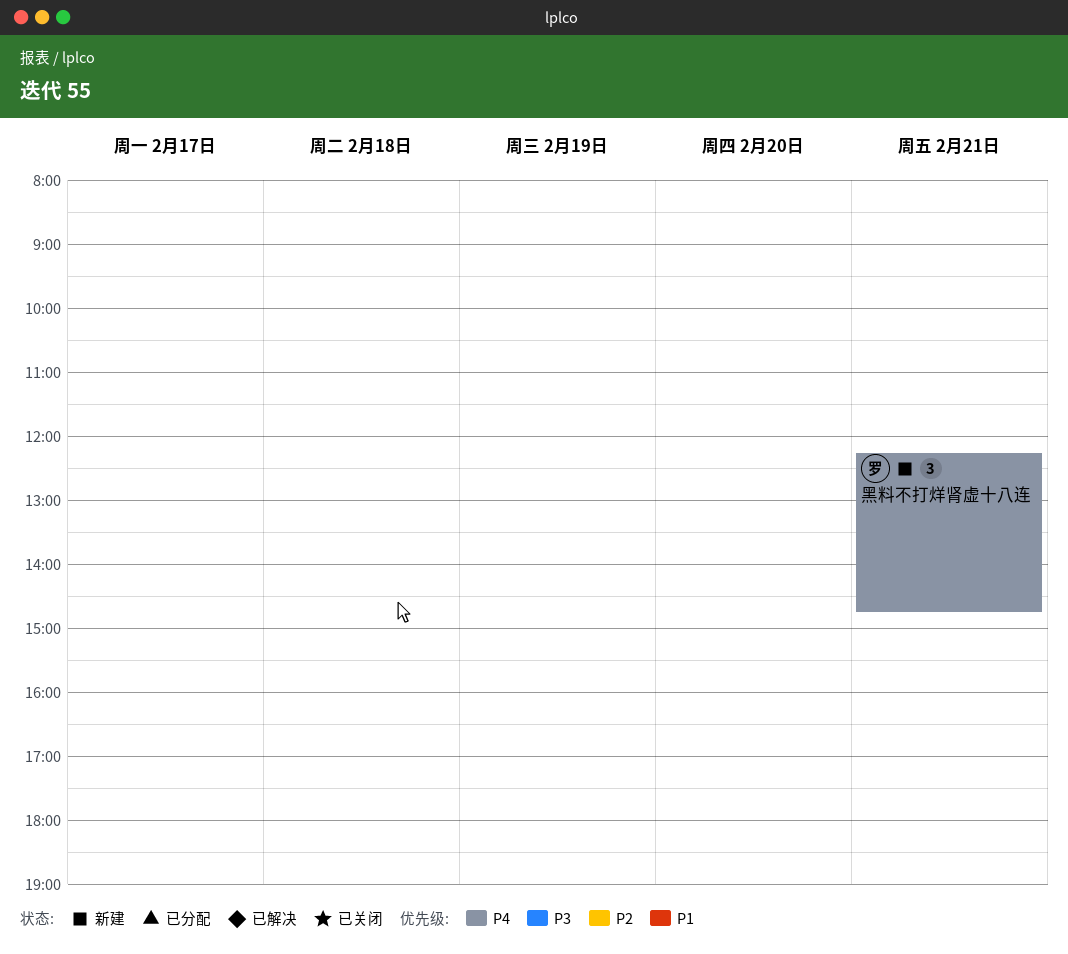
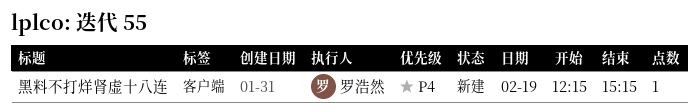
黑料不打烊肾虚十八连, estimate: 3 -> 1
黑料不打烊肾虚十八连, day: Feb 21 -> Feb 19
黑料不打烊肾虚十八连, ends: 14:45 -> 15:15

